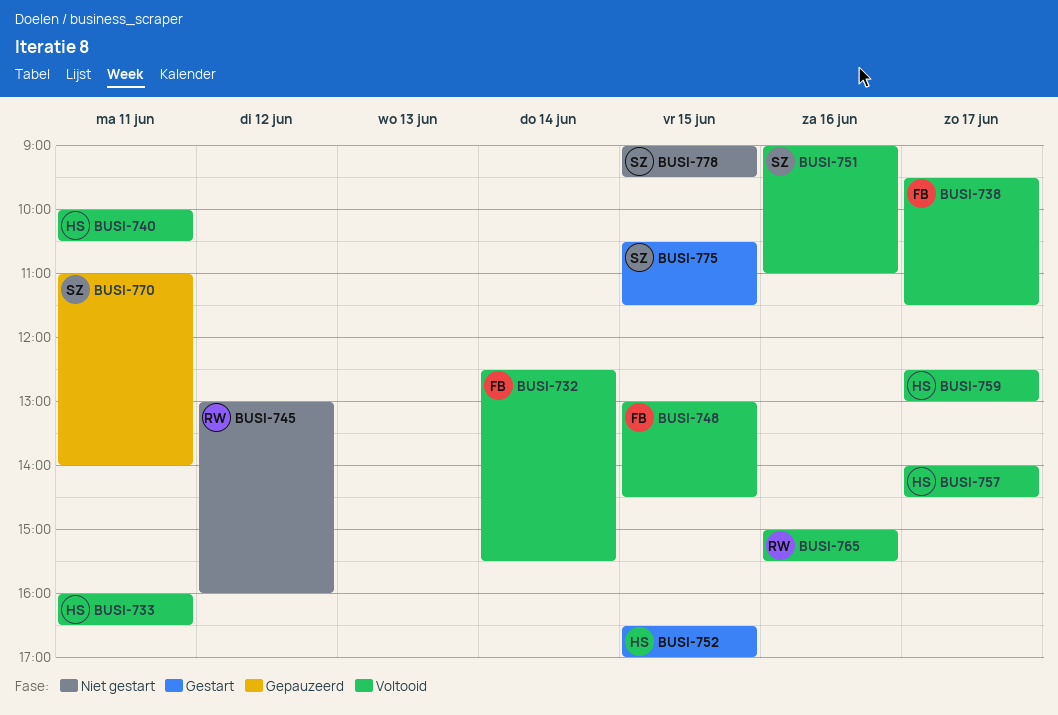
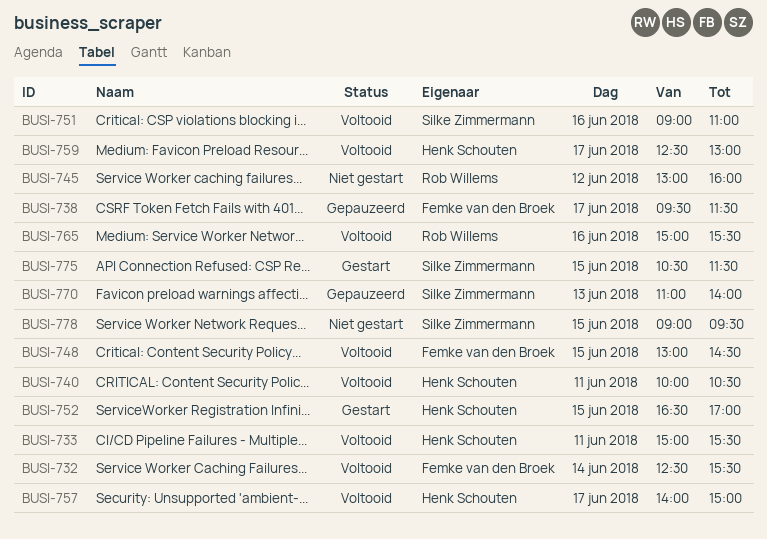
BUSI-733, begins: 16:00 -> 15:00
BUSI-733, ends: 16:30 -> 15:30
BUSI-738, status: Voltooid -> Gepauzeerd
BUSI-757, ends: 14:30 -> 15:00
BUSI-770, day: Jun 11 -> Jun 13

